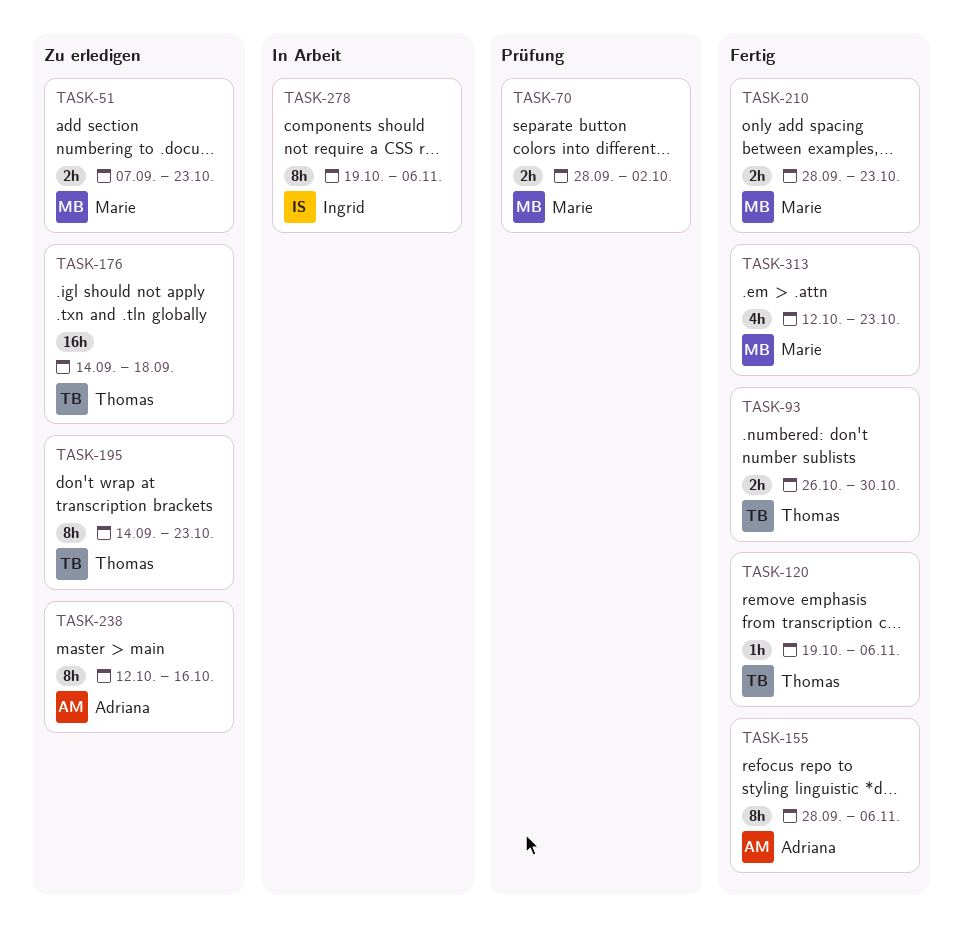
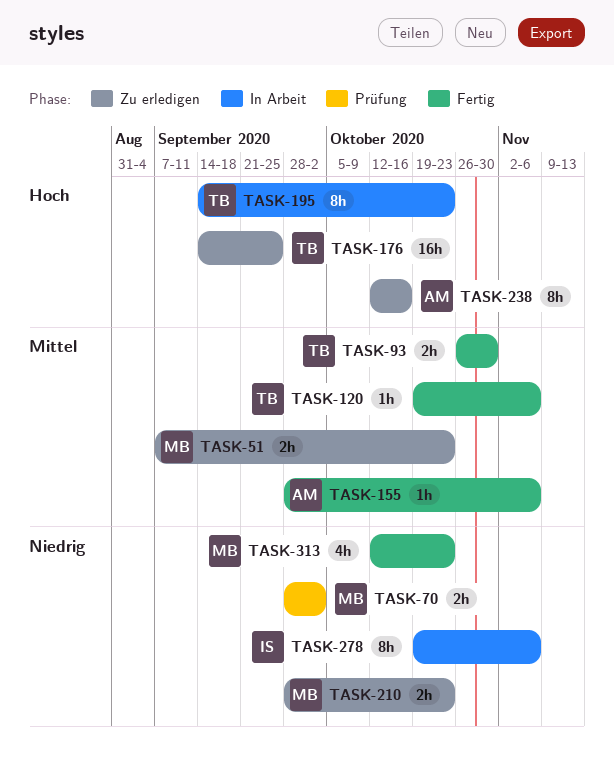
TASK-155, estimate: 8h -> 1h
TASK-176, due: Sep 18 -> Sep 25
TASK-195, status: Zu erledigen -> In Arbeit
TASK-210, status: Fertig -> Zu erledigen

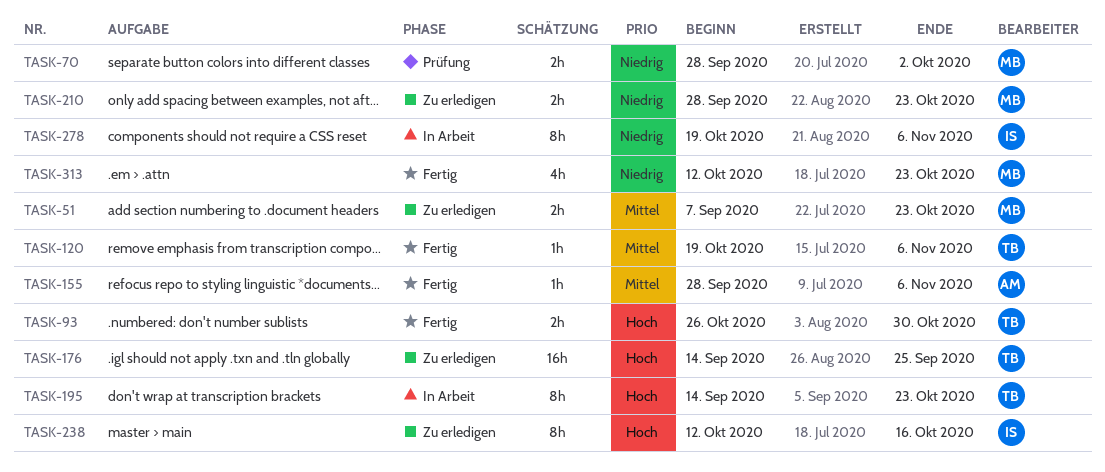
TASK-93, priority: Mittel -> Hoch
TASK-238, owner: AM -> IS

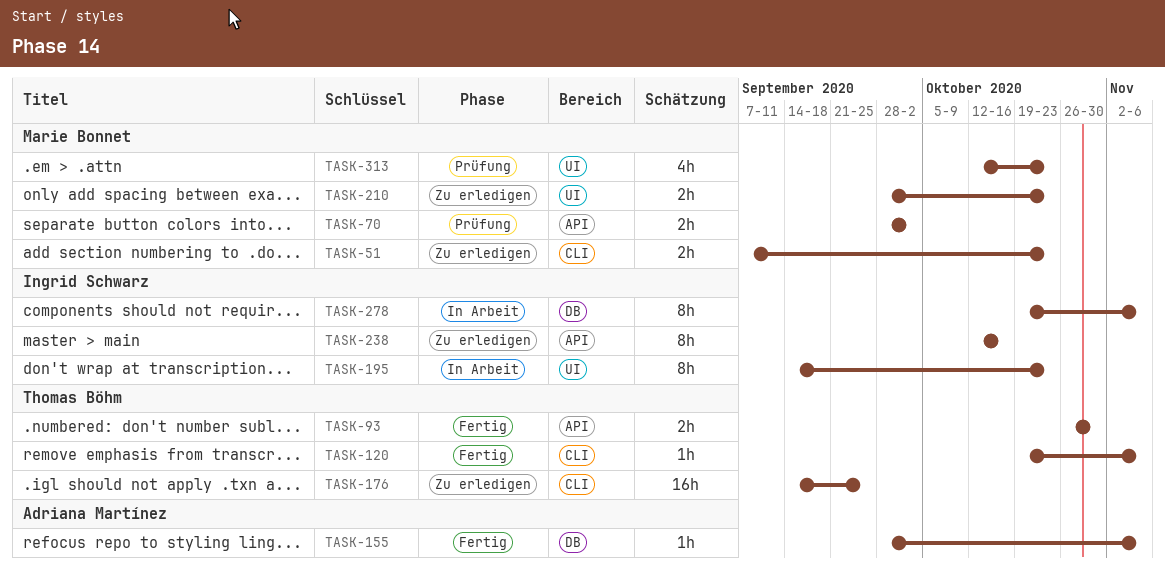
TASK-195, owner: Thomas Böhm -> Ingrid Schwarz
TASK-313, status: Fertig -> Prüfung

